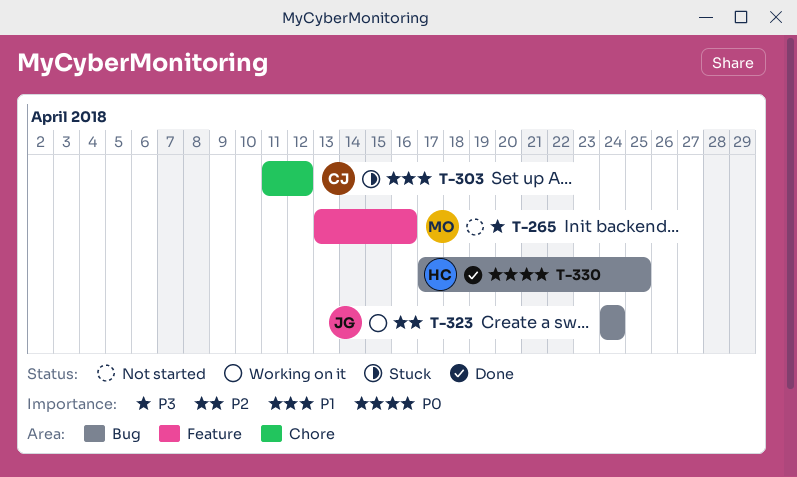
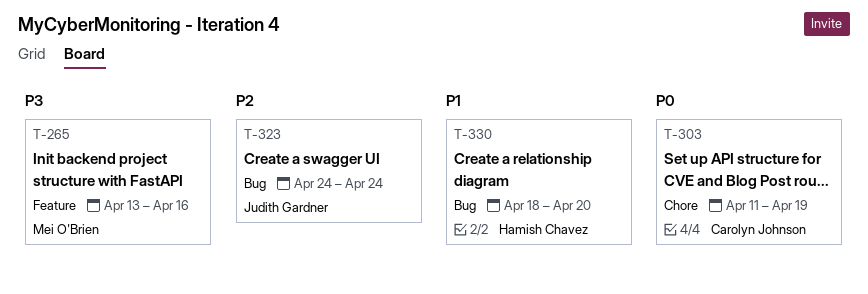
T-303, priority: P1 -> P0
T-303, due: Apr 12 -> Apr 19
T-330, priority: P0 -> P1
T-330, start: Apr 17 -> Apr 18
T-330, due: Apr 25 -> Apr 20

